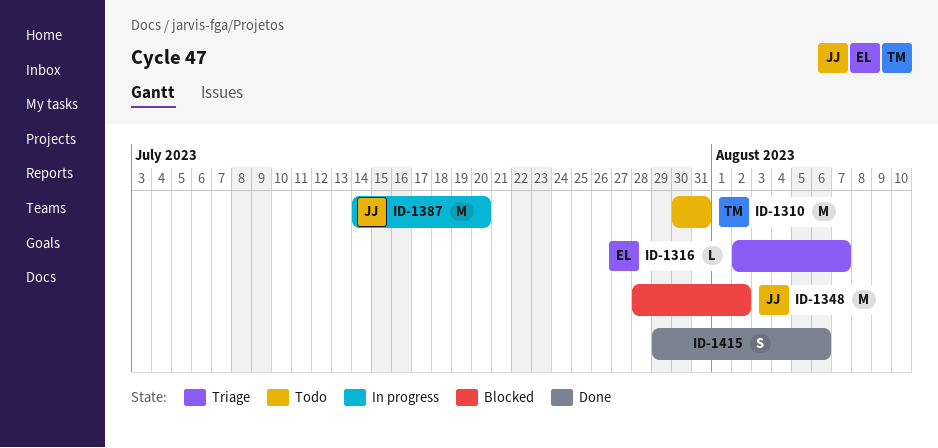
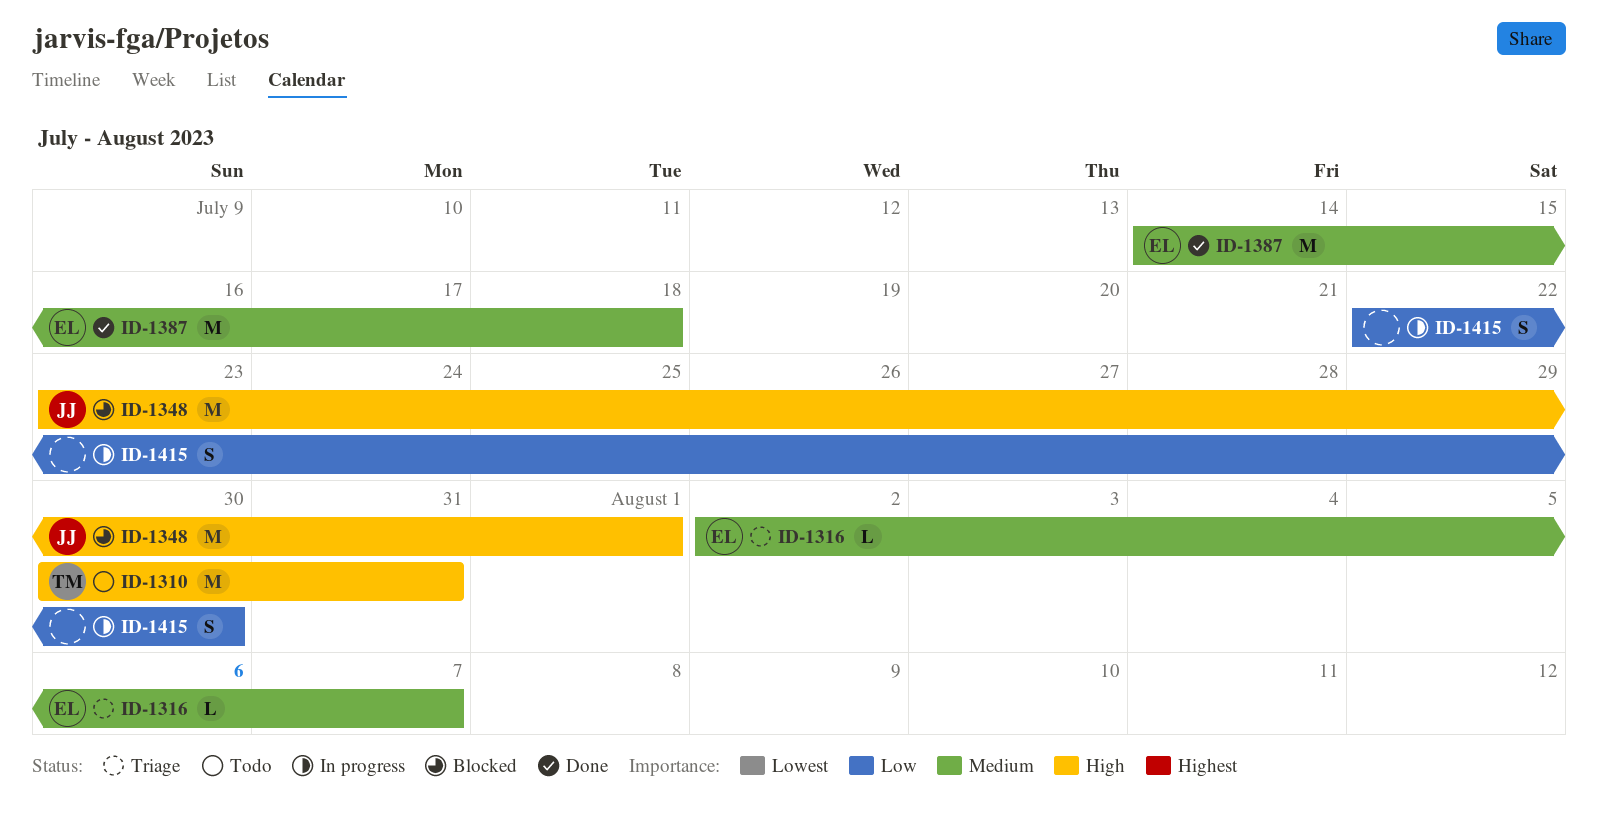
ID-1348, start: Jul 28 -> Jul 23
ID-1348, due: Aug 2 -> Aug 1
ID-1387, status: In progress -> Done
ID-1387, owner: JJ -> EL
ID-1387, due: Jul 20 -> Jul 18
ID-1415, status: Done -> In progress
ID-1415, start: Jul 29 -> Jul 22
ID-1415, due: Aug 6 -> Jul 30

